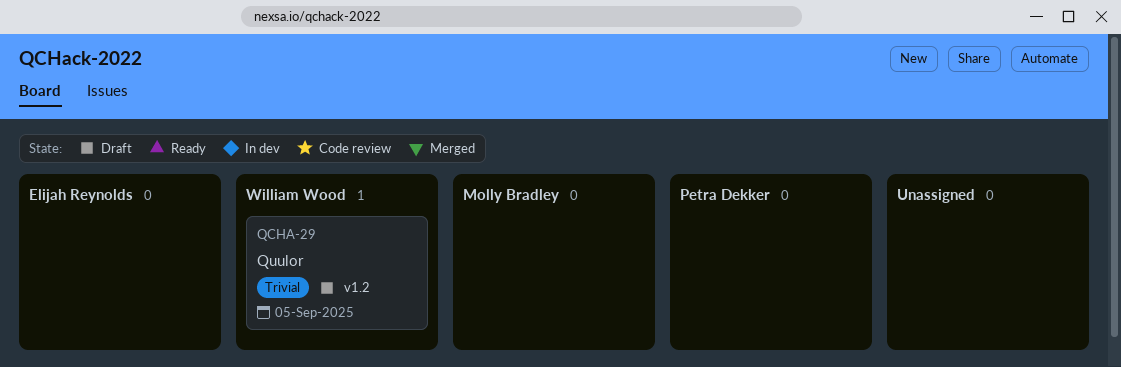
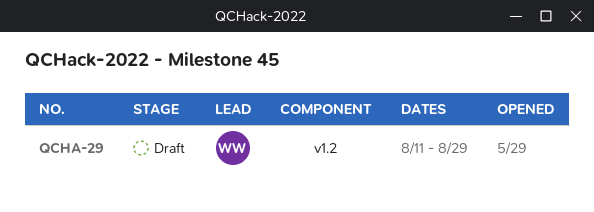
QCHA-29, due: Sep 5 -> Aug 29

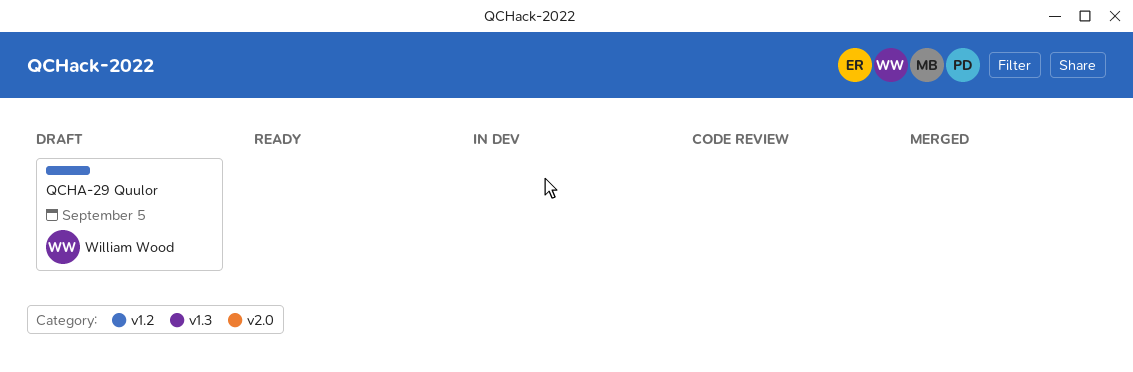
QCHA-29, due: Aug 29 -> Sep 5

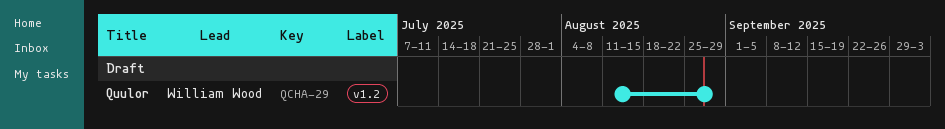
QCHA-29, due: Sep 5 -> Aug 29

